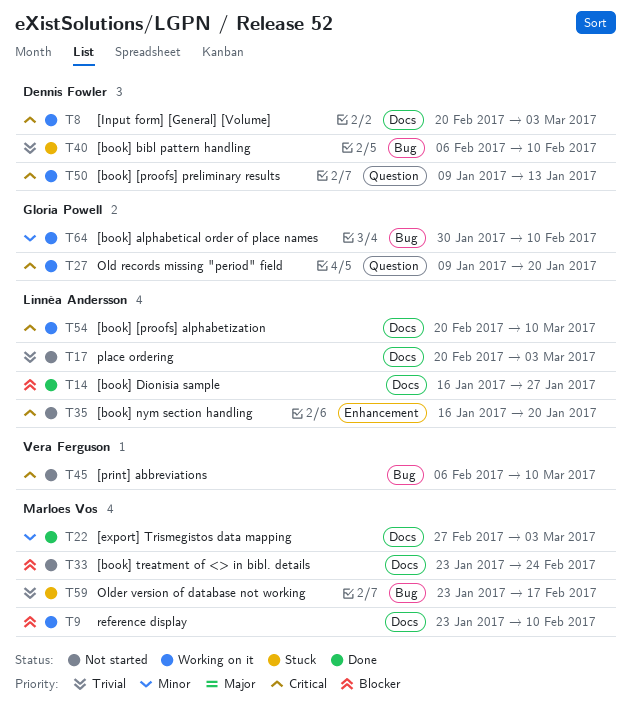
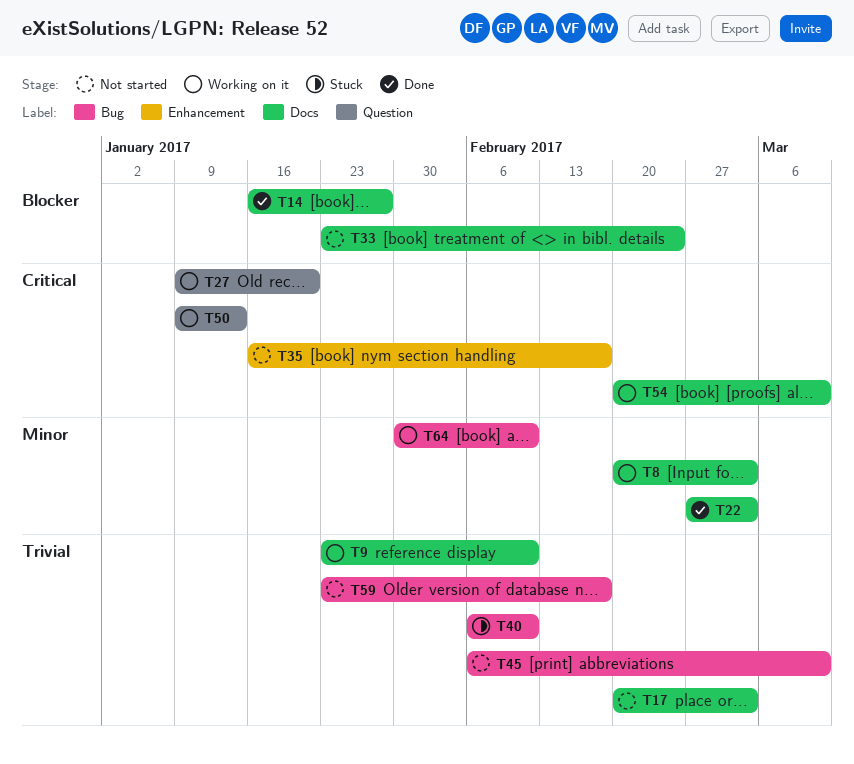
T8, priority: Critical -> Minor
T9, priority: Blocker -> Trivial
T35, due: Jan 20 -> Feb 17
T45, priority: Critical -> Trivial
T59, status: Stuck -> Not started

